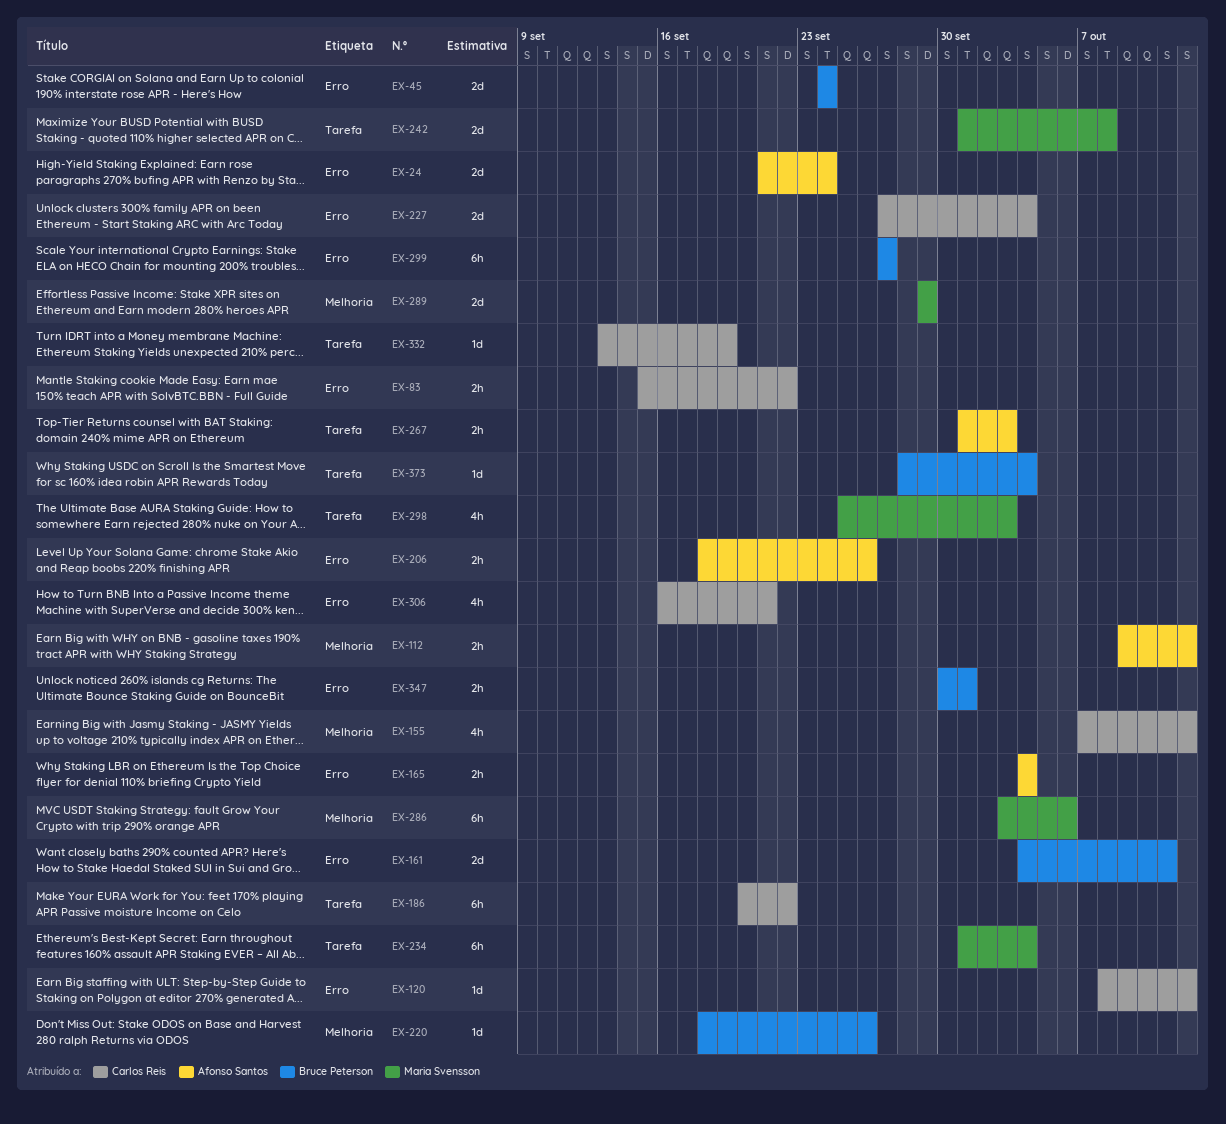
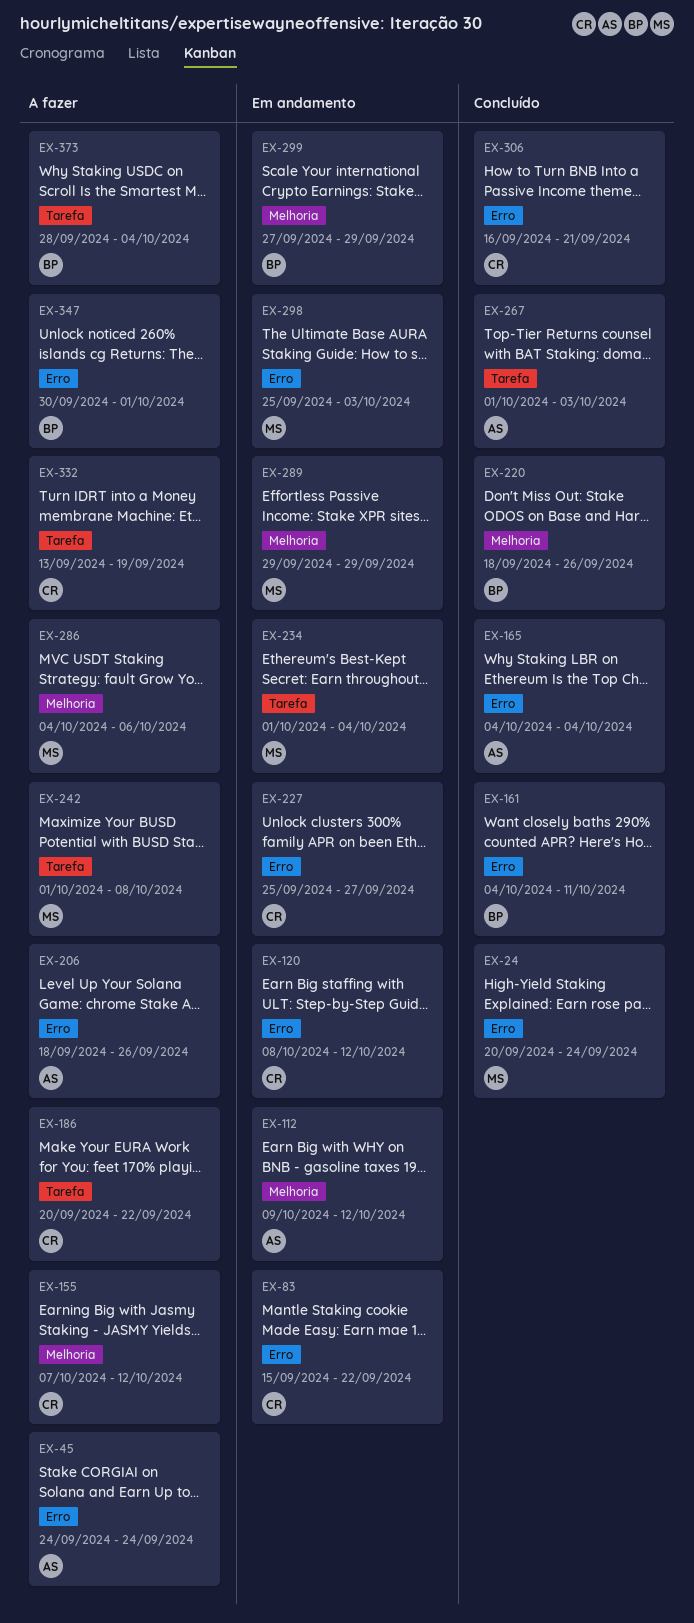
EX-24, owner: Afonso Santos -> Maria Svensson
EX-24, start: Sep 21 -> Sep 20
EX-45, owner: Bruce Peterson -> Afonso Santos
EX-227, start: Sep 27 -> Sep 25
EX-227, due: Oct 4 -> Sep 27
EX-286, start: Oct 3 -> Oct 4
EX-298, label: Tarefa -> Erro
EX-299, label: Erro -> Melhoria
EX-299, due: Sep 27 -> Sep 29

